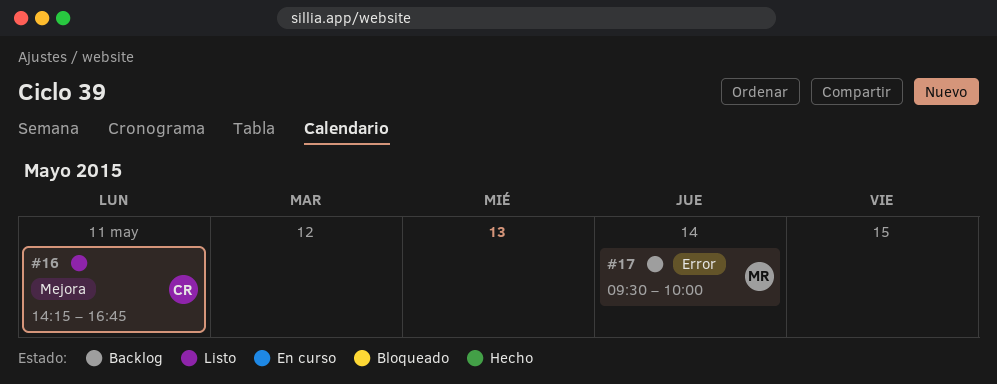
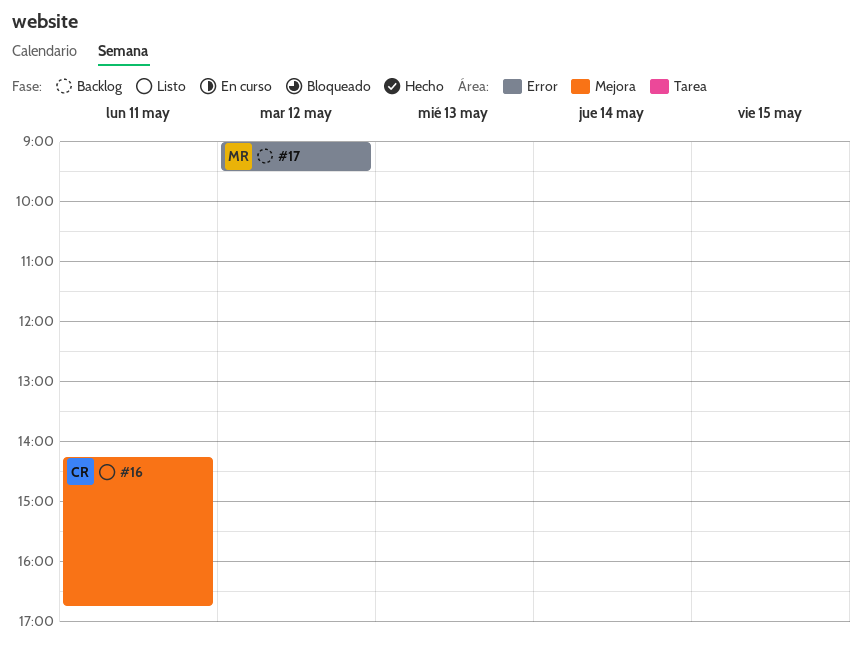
#17, day: May 14 -> May 12
#17, begins: 09:30 -> 09:00
#17, ends: 10:00 -> 09:30

